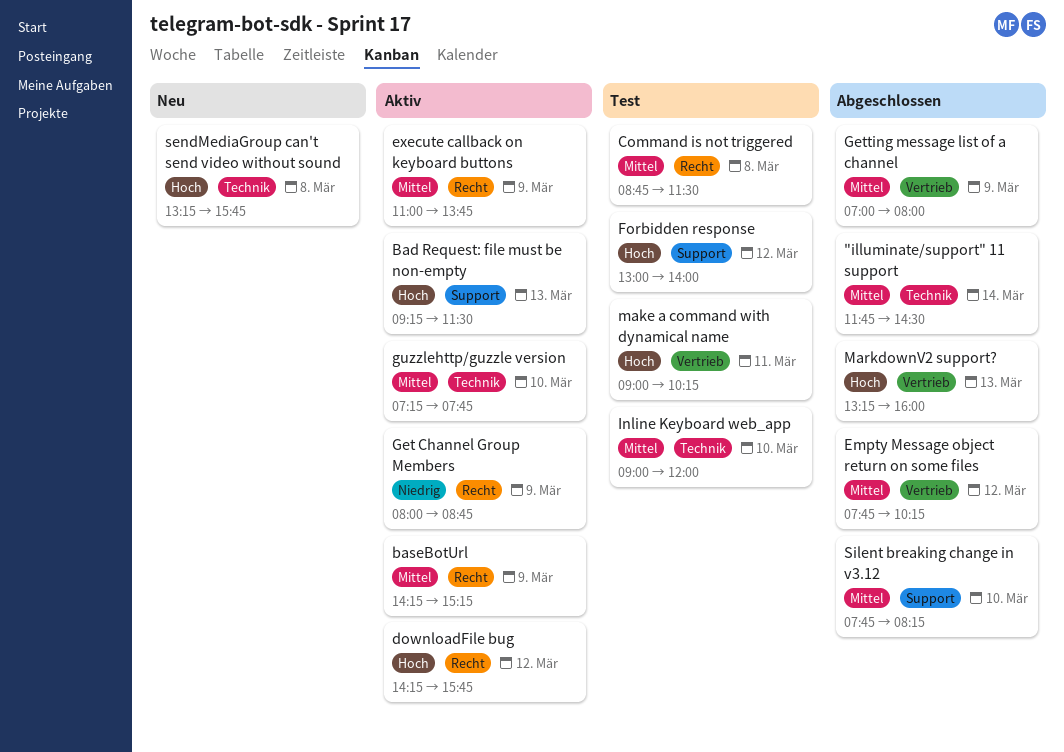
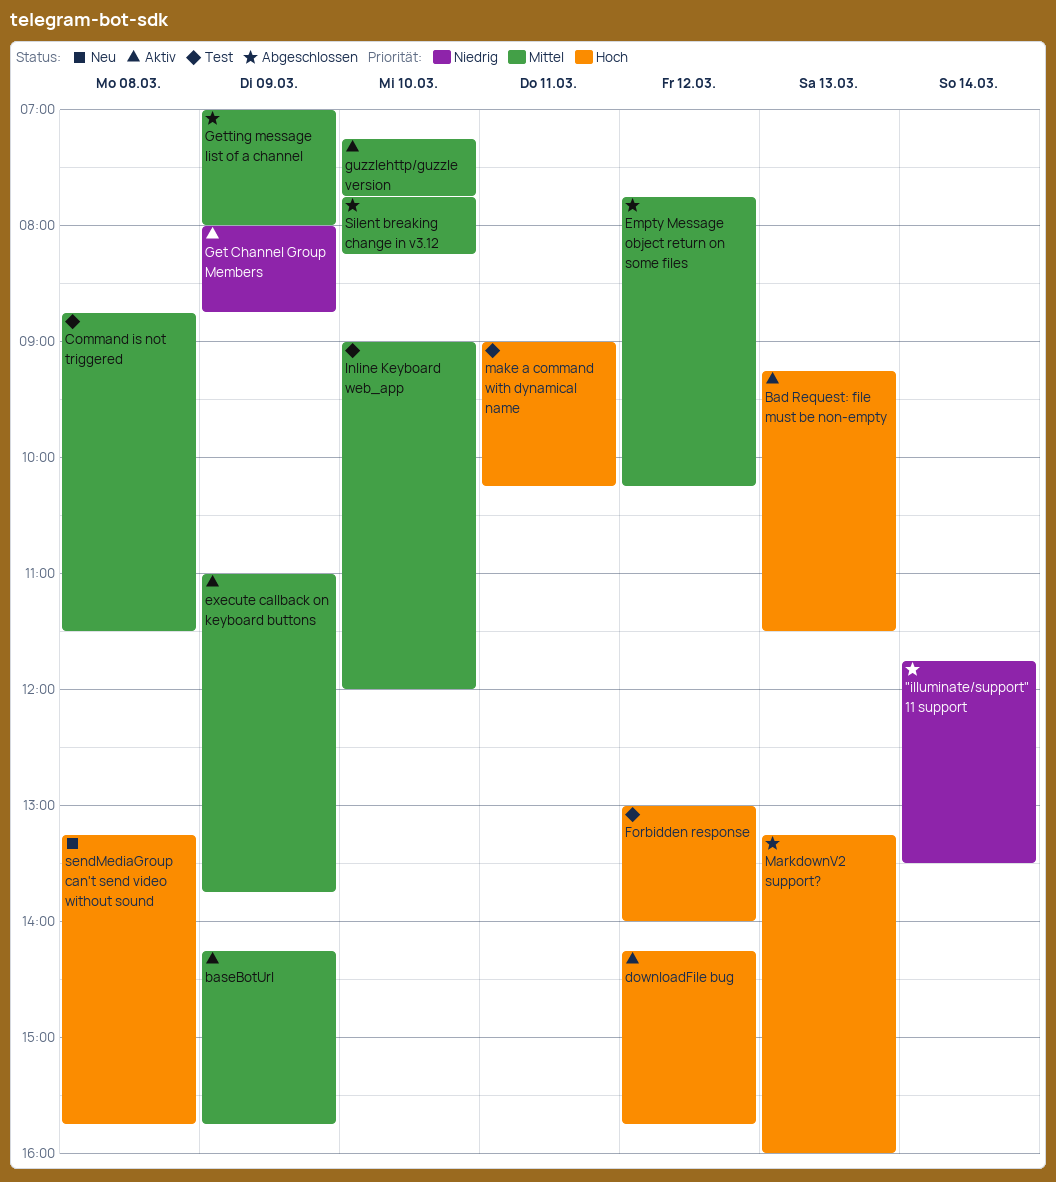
"illuminate/support" 11 support, priority: Mittel -> Niedrig
"illuminate/support" 11 support, ends: 14:30 -> 13:30
baseBotUrl, ends: 15:15 -> 15:45

